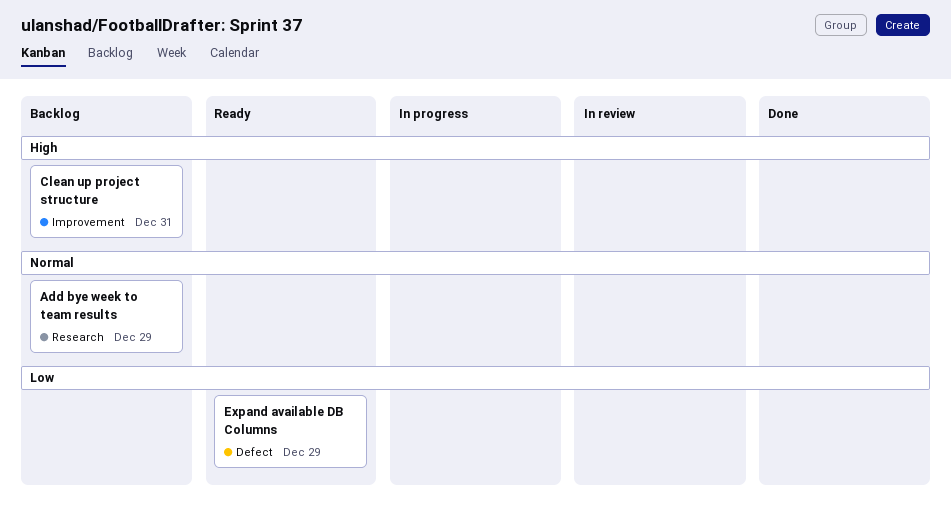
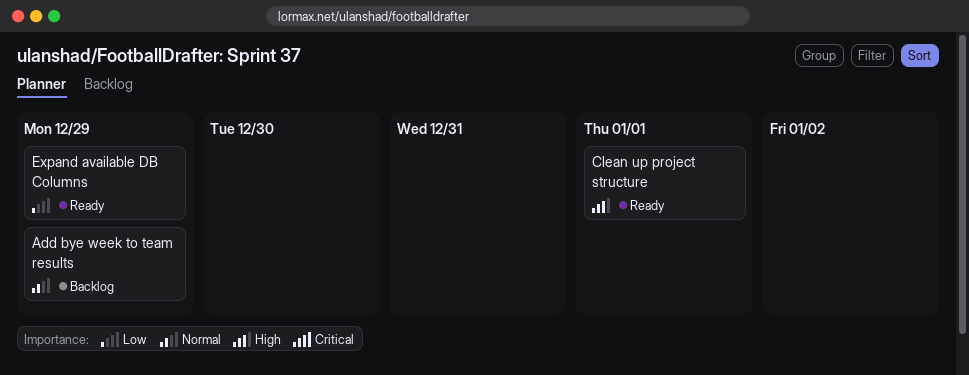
Clean up project structure, status: Backlog -> Ready
Clean up project structure, due: Dec 31 -> Jan 1

